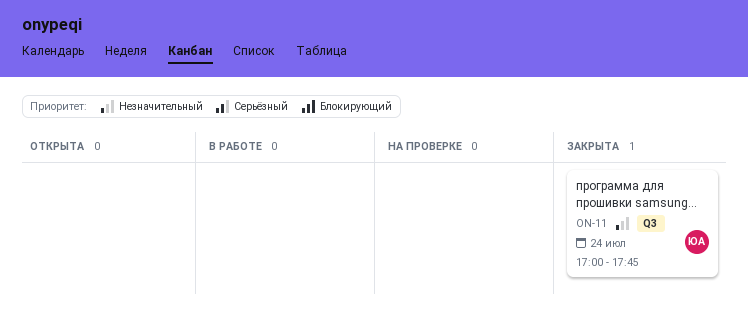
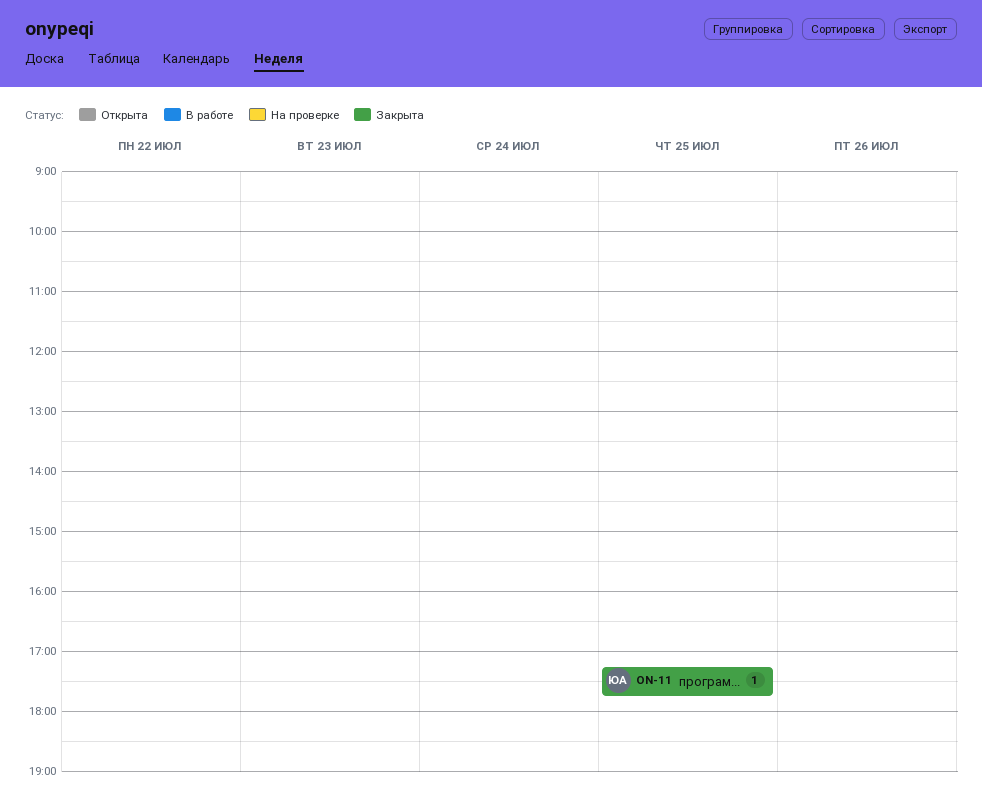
ON-11, day: Jul 24 -> Jul 25
ON-11, begins: 17:00 -> 17:15

